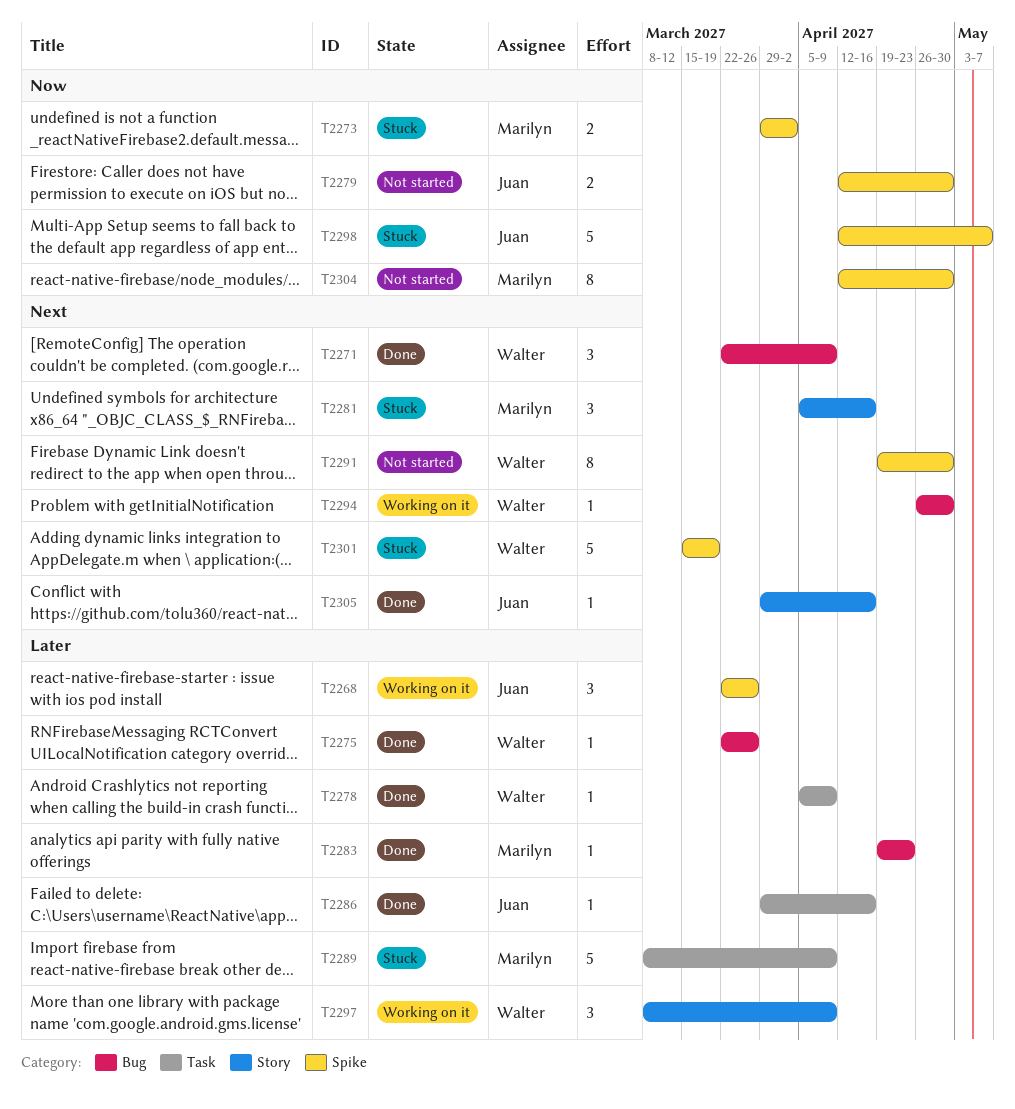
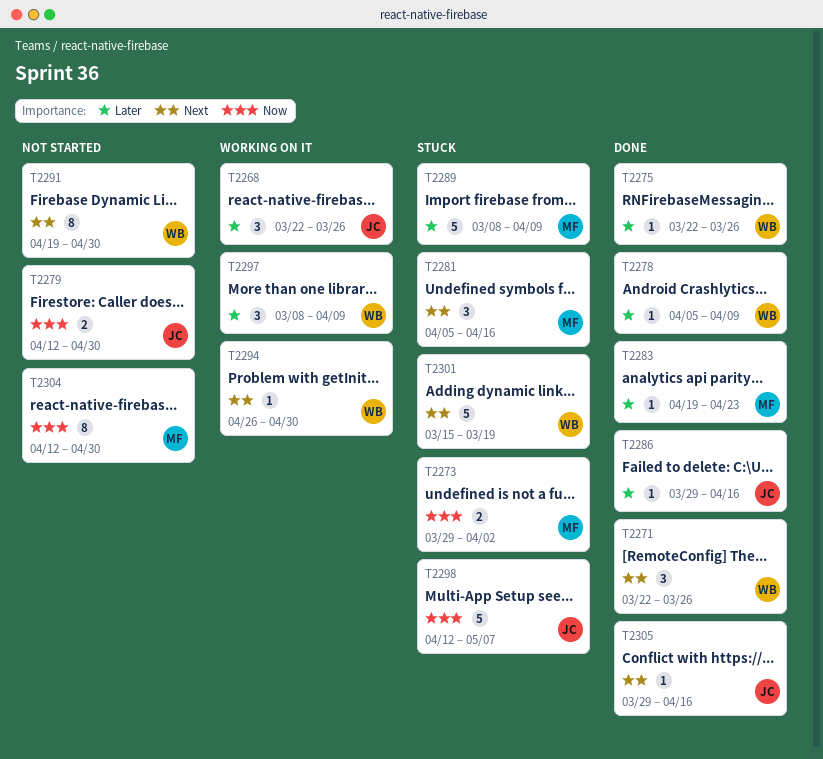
T2271, due: Apr 9 -> Mar 26

